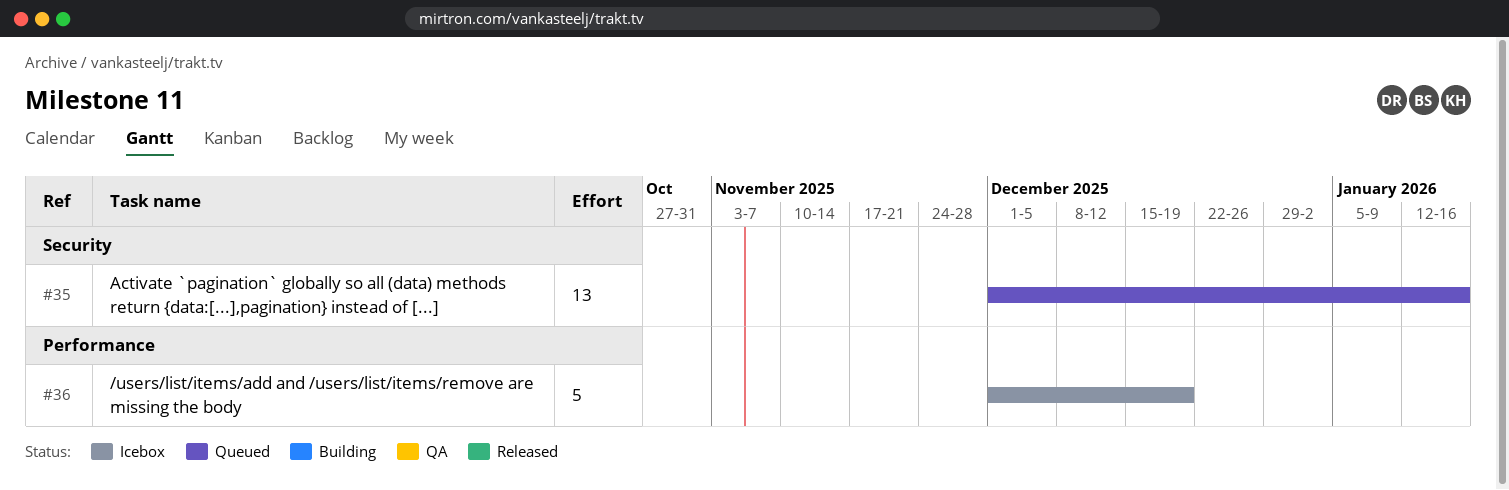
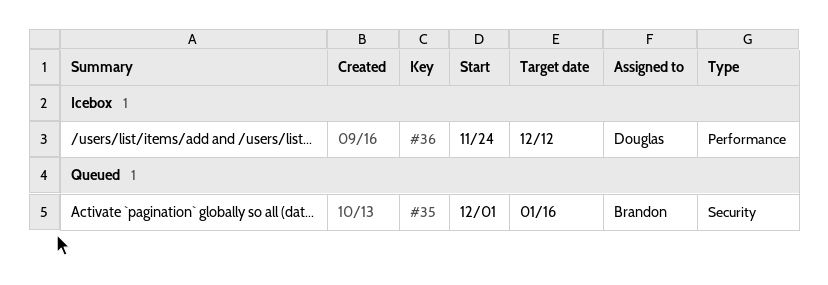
#36, start: Dec 1 -> Nov 24
#36, due: Dec 19 -> Dec 12

